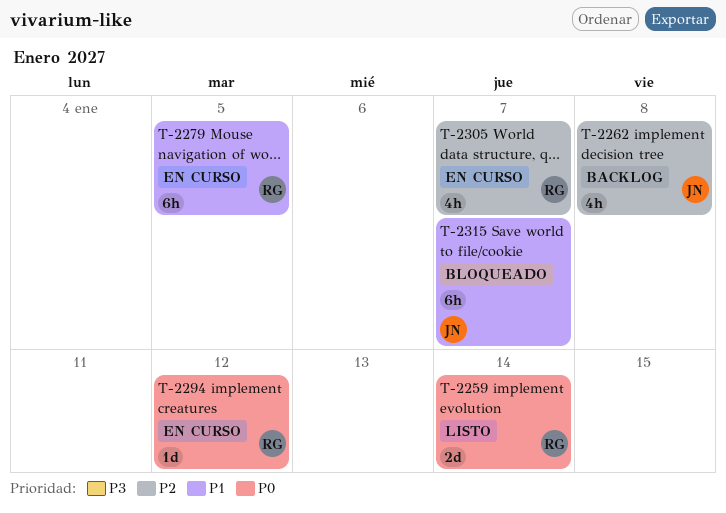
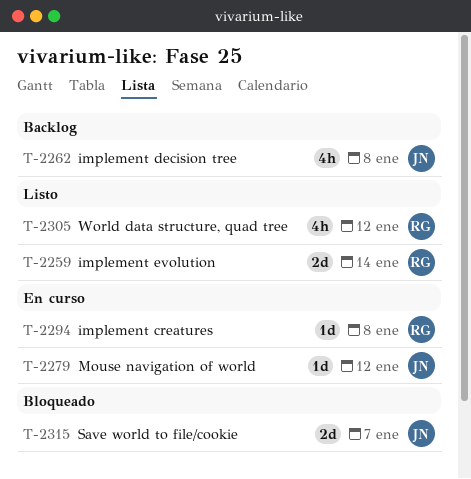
T-2279, owner: RG -> JN
T-2279, estimate: 6h -> 1d
T-2279, due: Jan 5 -> Jan 12
T-2294, due: Jan 12 -> Jan 8
T-2305, status: En curso -> Listo
T-2305, due: Jan 7 -> Jan 12
T-2315, estimate: 6h -> 2d

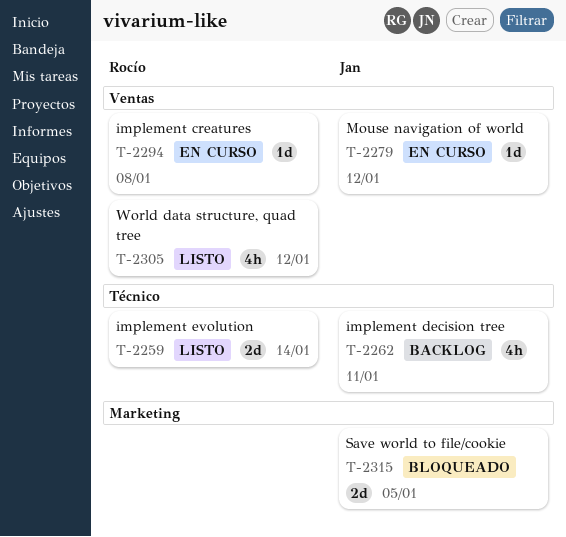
T-2262, due: Jan 8 -> Jan 11
T-2315, due: Jan 7 -> Jan 5

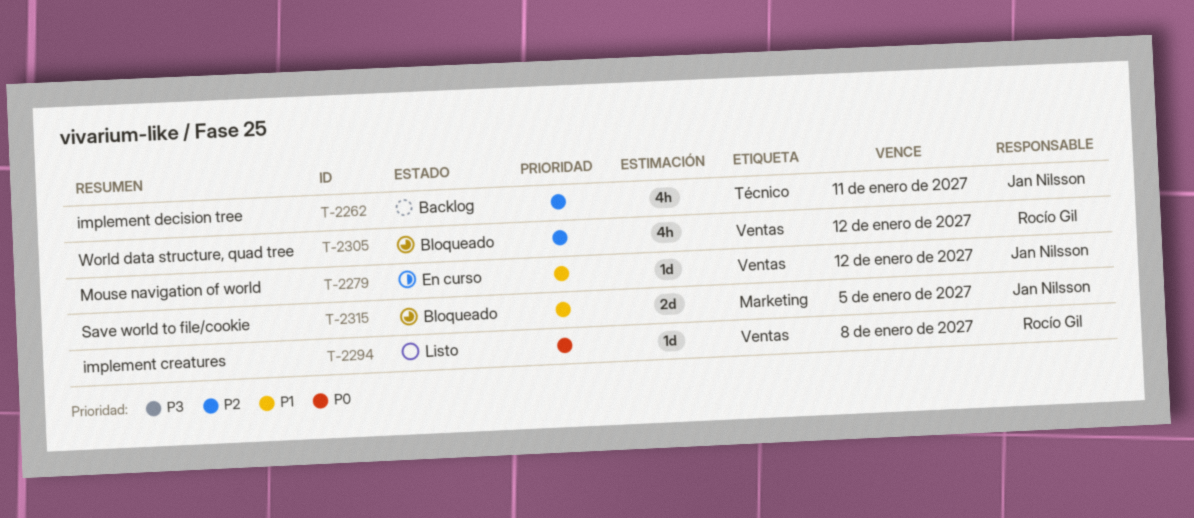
T-2259: present -> none
T-2294, status: En curso -> Listo
T-2305, status: Listo -> Bloqueado

